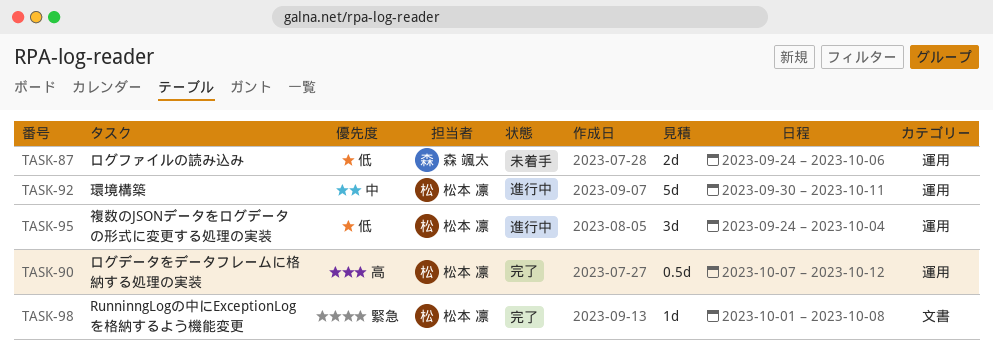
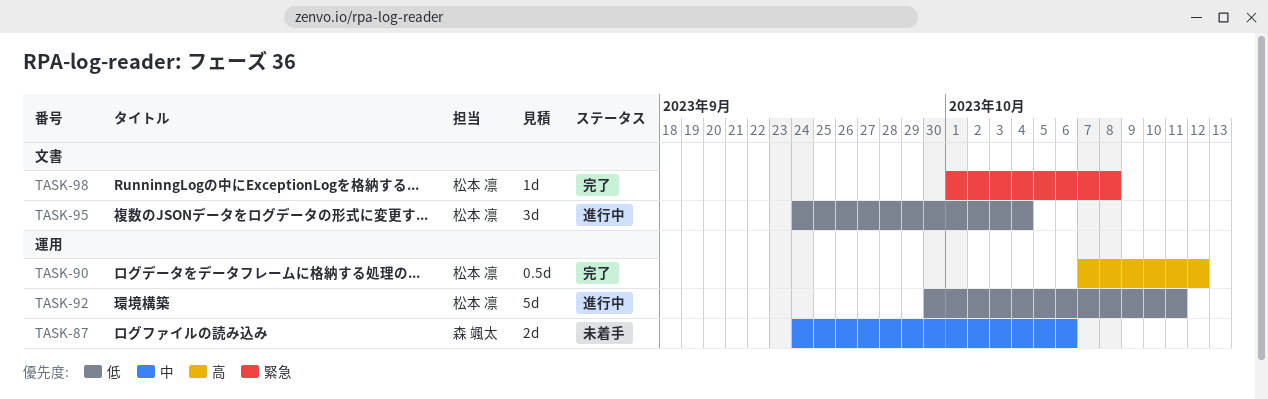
TASK-87, priority: 低 -> 中
TASK-92, priority: 中 -> 低
TASK-95, label: 運用 -> 文書

